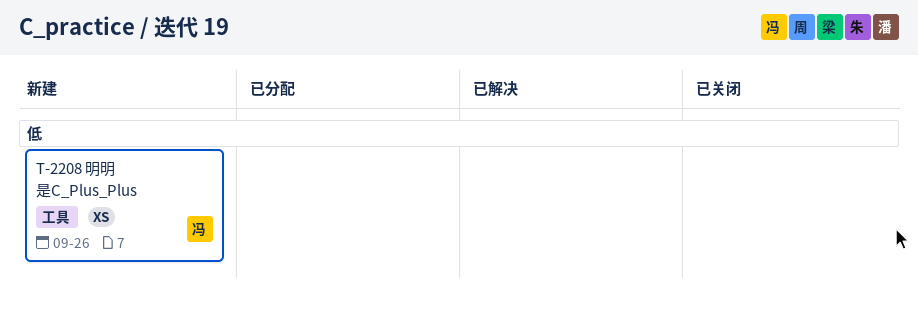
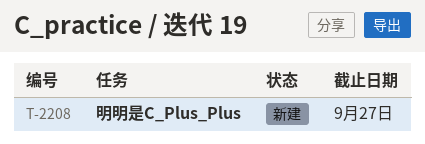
T-2208, due: Sep 26 -> Sep 27

